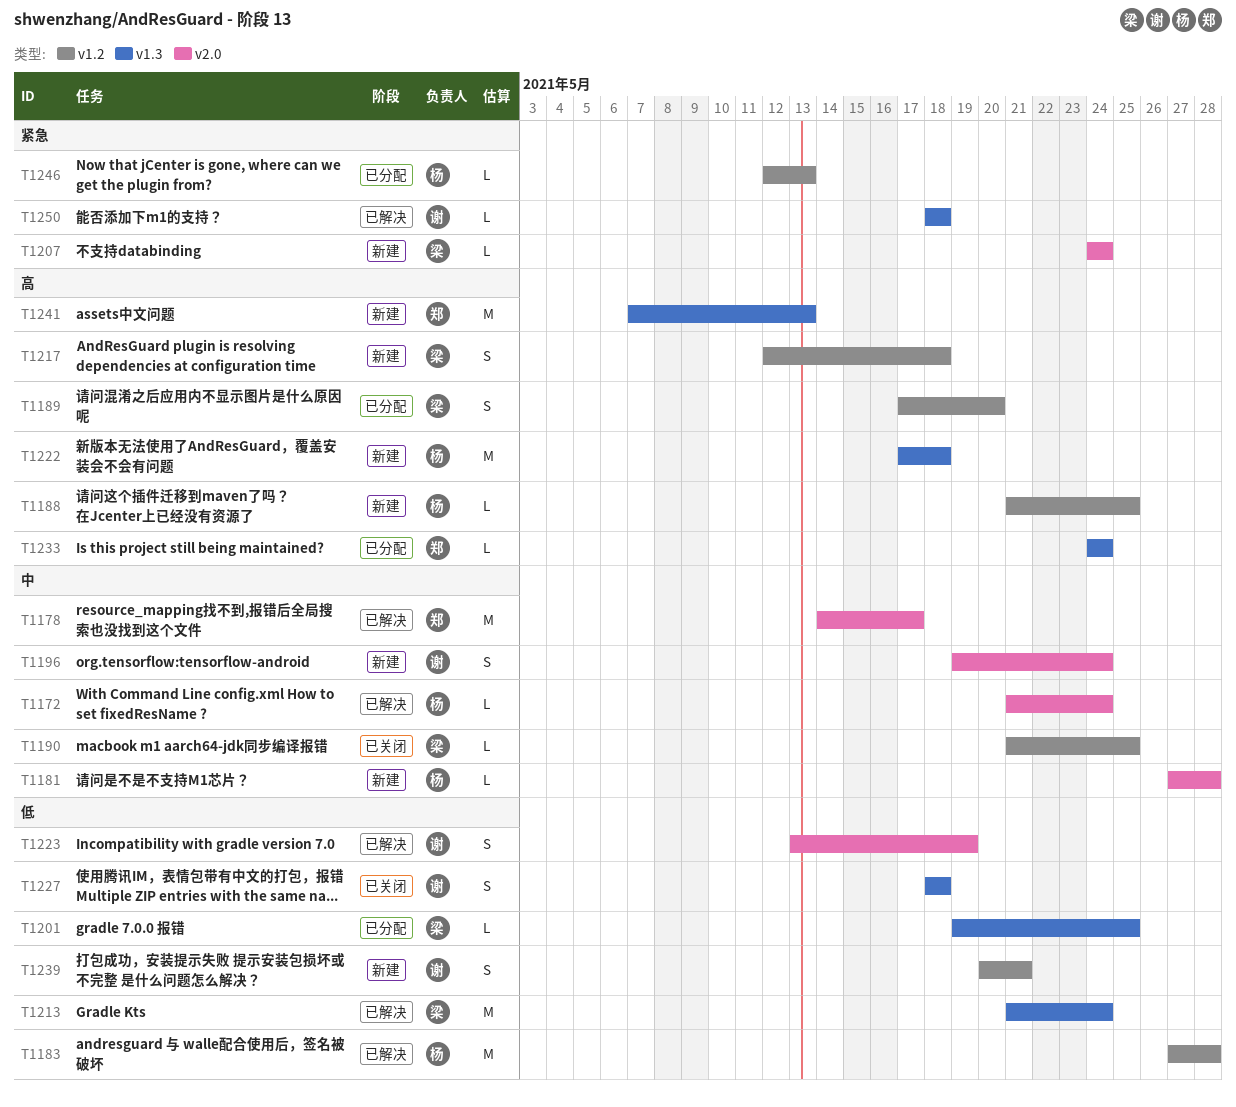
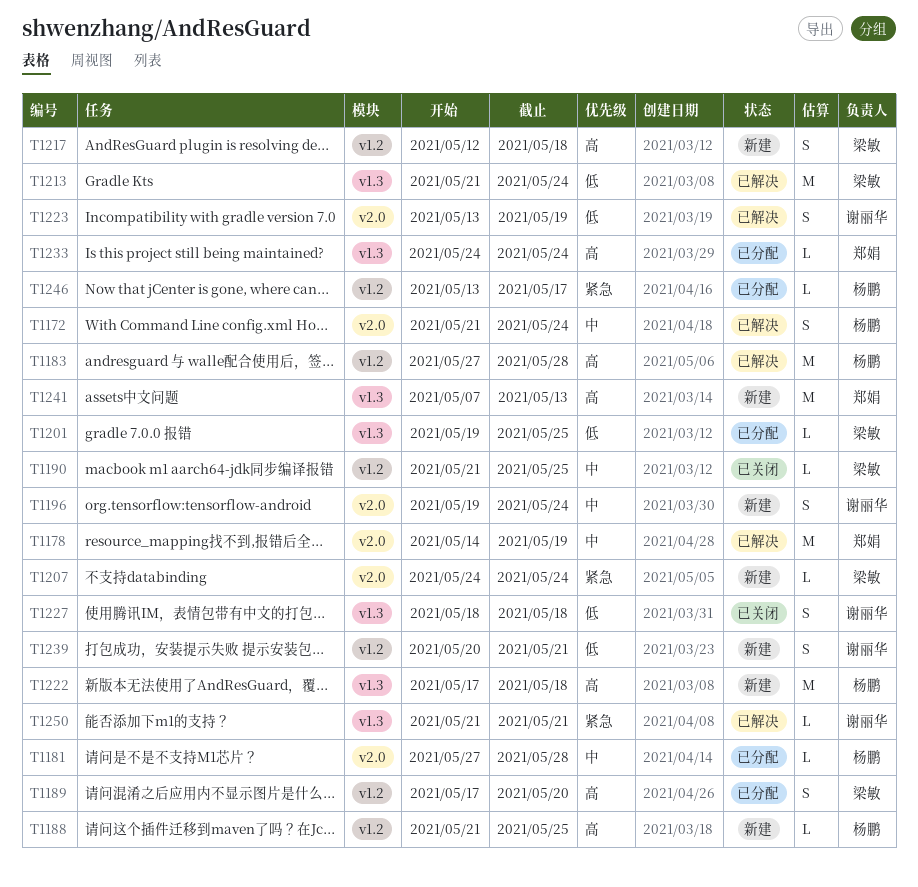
T1172, estimate: L -> S
T1178, due: May 17 -> May 19
T1181, status: 新建 -> 已分配
T1183, priority: 低 -> 高
T1246, start: May 12 -> May 13
T1246, due: May 13 -> May 17
T1250, start: May 18 -> May 21
T1250, due: May 18 -> May 21

